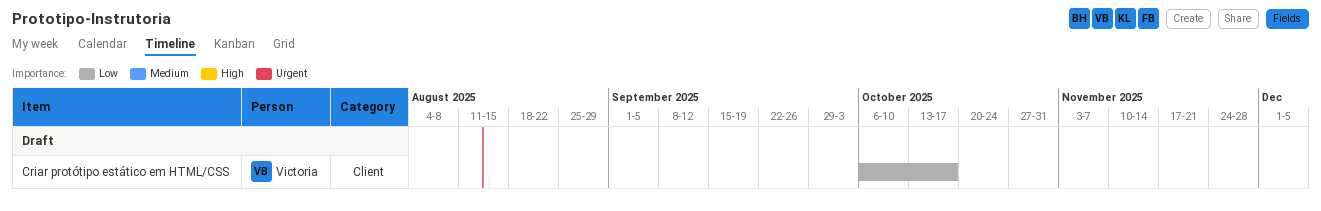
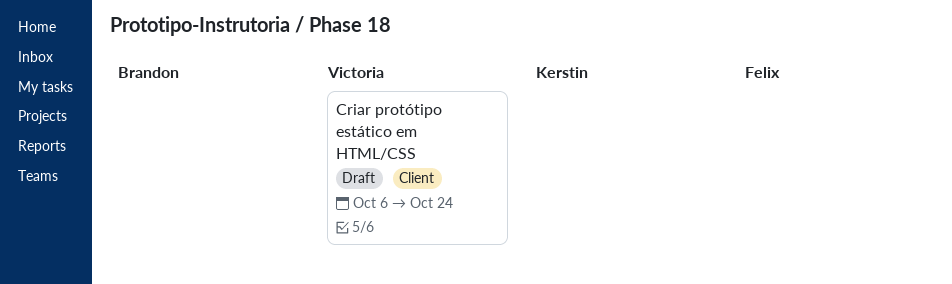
Criar protótipo estático em HTML/CSS, due: Oct 17 -> Oct 24

